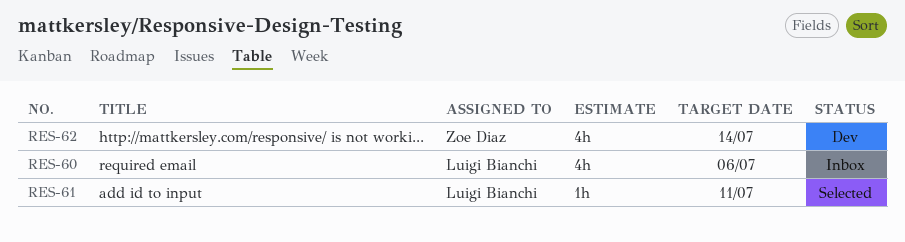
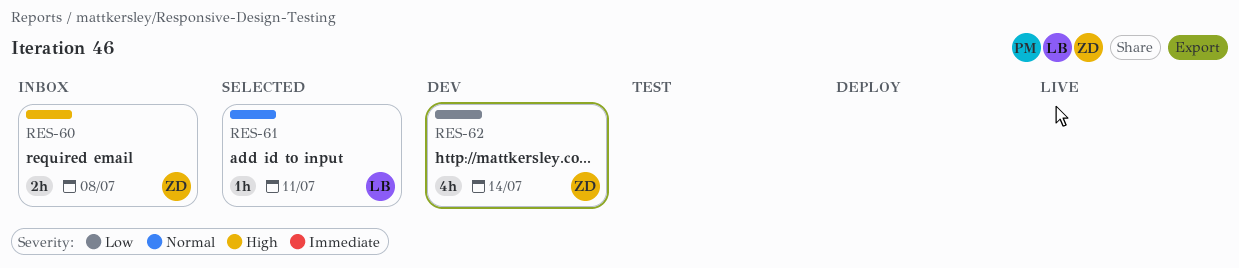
RES-60, owner: Luigi Bianchi -> Zoe Diaz
RES-60, estimate: 4h -> 2h
RES-60, due: Jul 6 -> Jul 8

